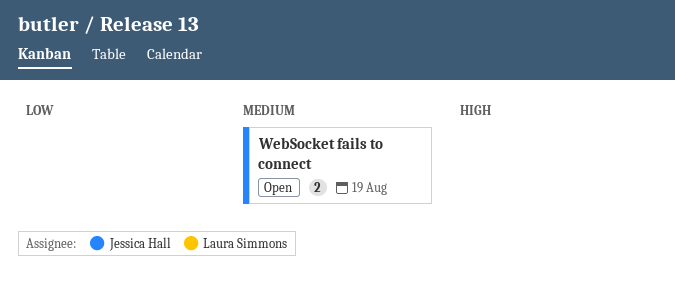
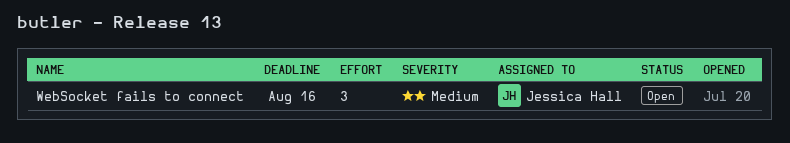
WebSocket fails to connect, estimate: 2 -> 3
WebSocket fails to connect, due: Aug 19 -> Aug 16

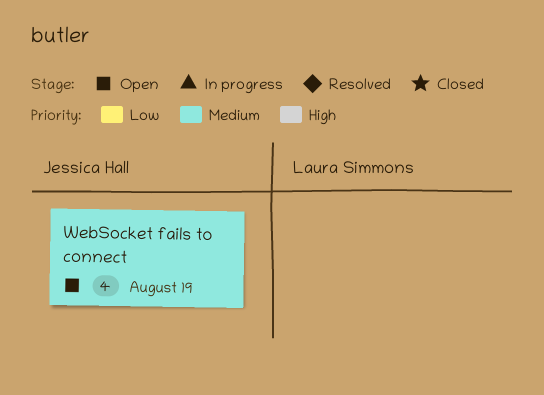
WebSocket fails to connect, estimate: 3 -> 4
WebSocket fails to connect, due: Aug 16 -> Aug 19

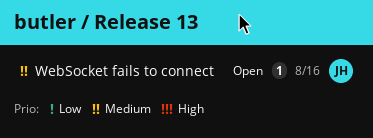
WebSocket fails to connect, estimate: 4 -> 1
WebSocket fails to connect, due: Aug 19 -> Aug 16

